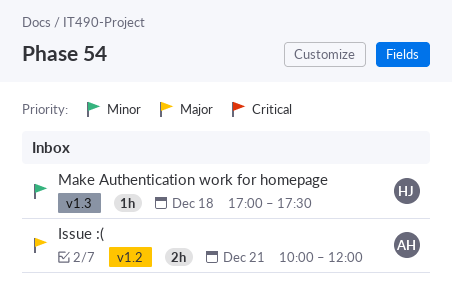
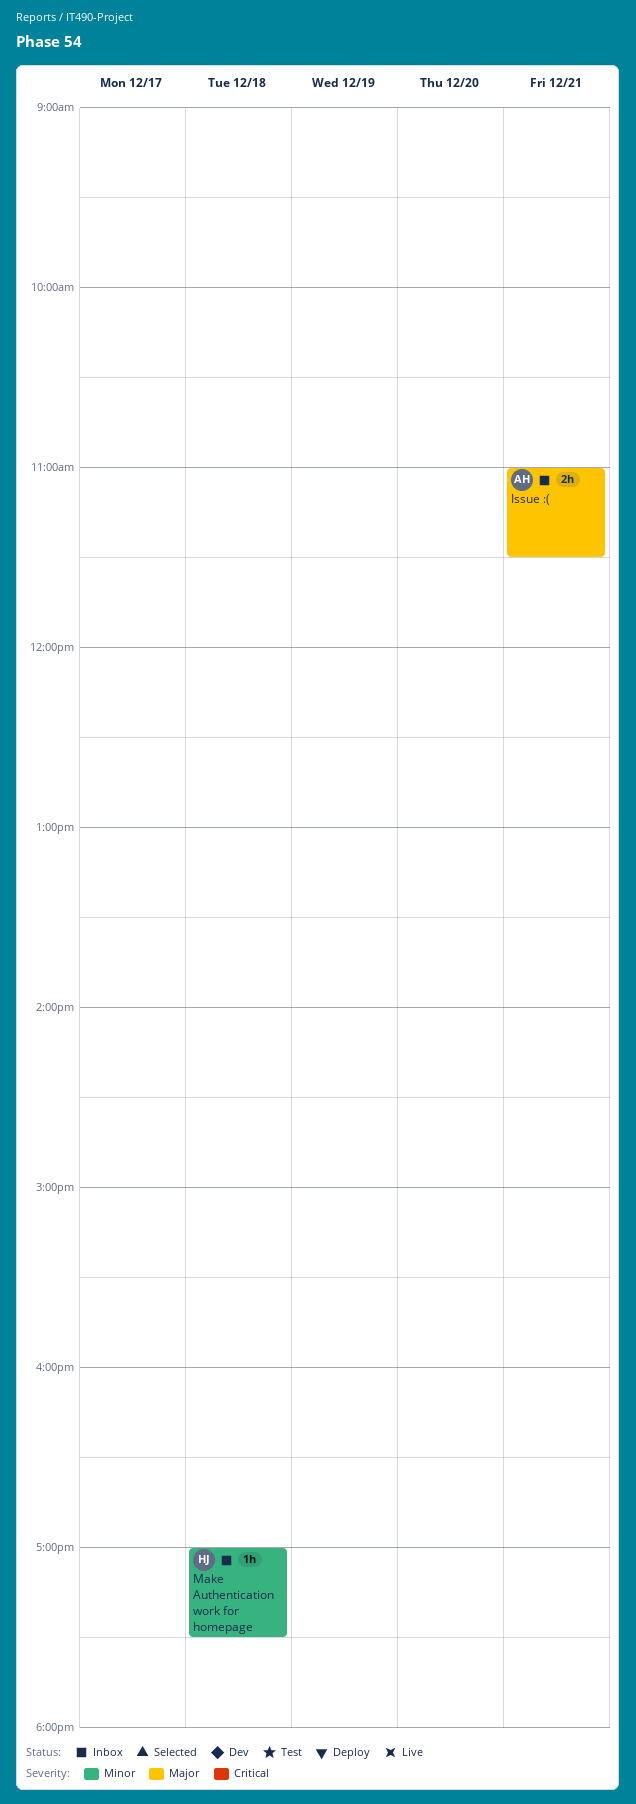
Issue :(, begins: 10:00 -> 11:00
Issue :(, ends: 12:00 -> 11:30

